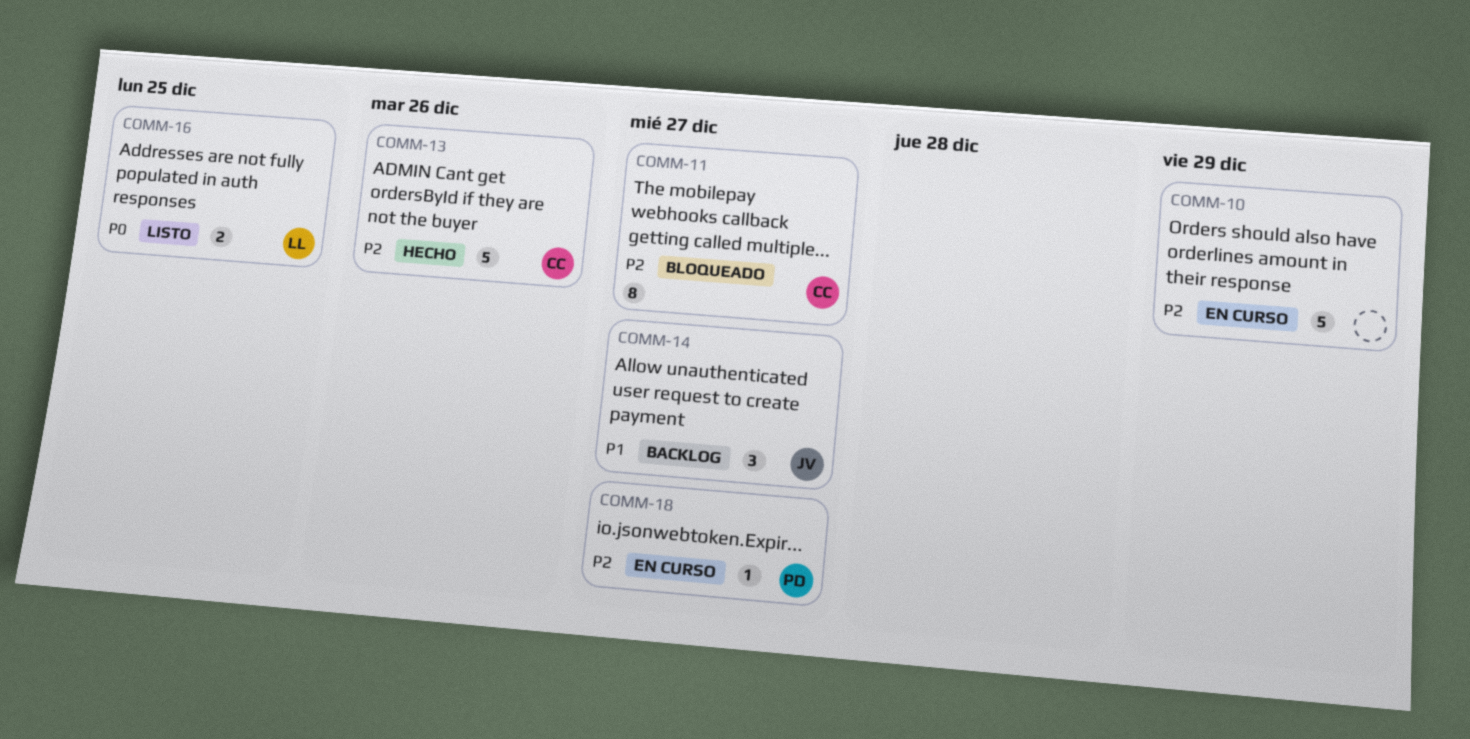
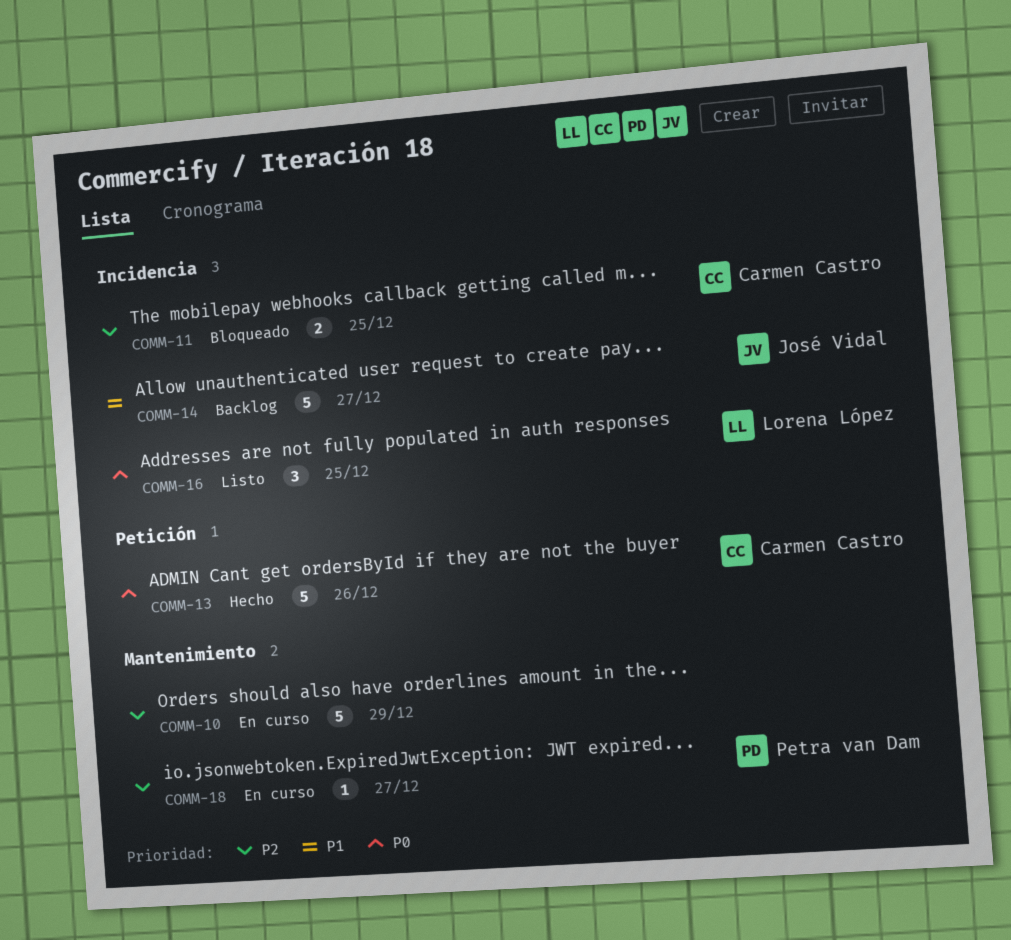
COMM-11, estimate: 8 -> 2
COMM-11, due: Dec 27 -> Dec 25
COMM-13, priority: P2 -> P0
COMM-14, estimate: 3 -> 5
COMM-16, estimate: 2 -> 3

